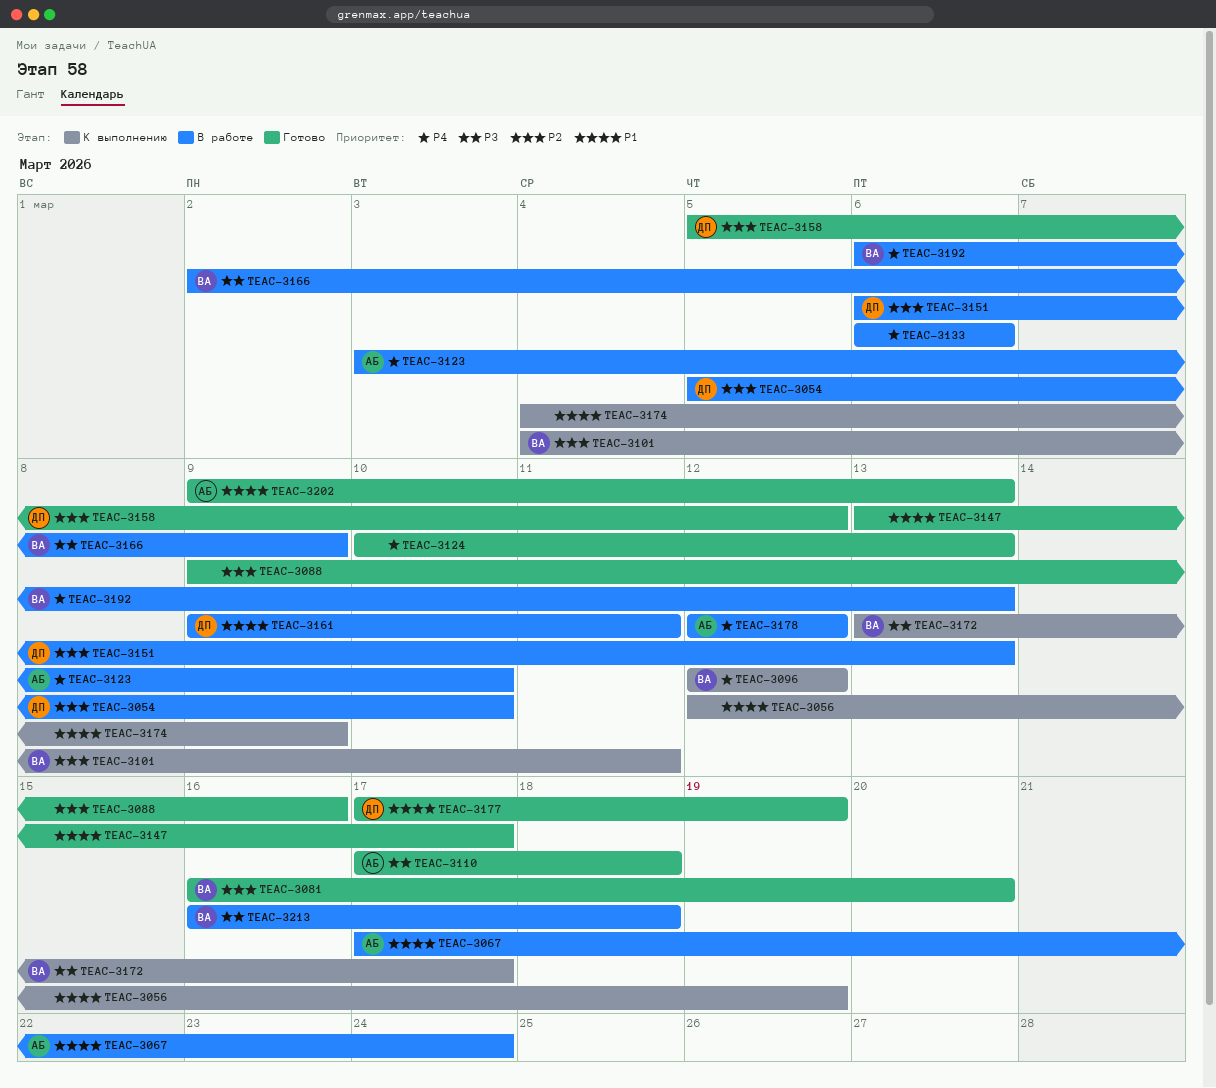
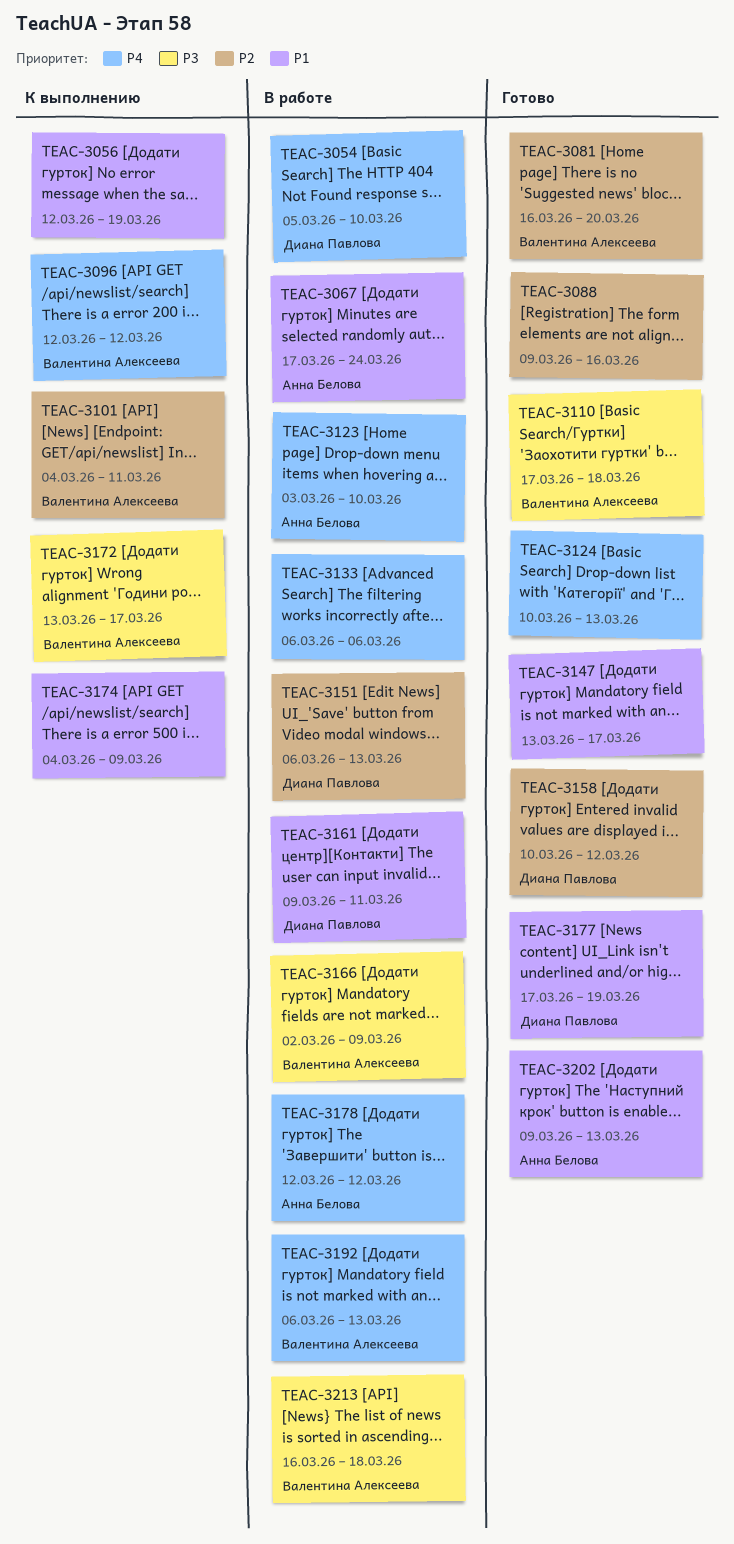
TEAC-3054, priority: P2 -> P4
TEAC-3110, owner: Анна Белова -> Валентина Алексеева
TEAC-3158, start: Mar 5 -> Mar 10

